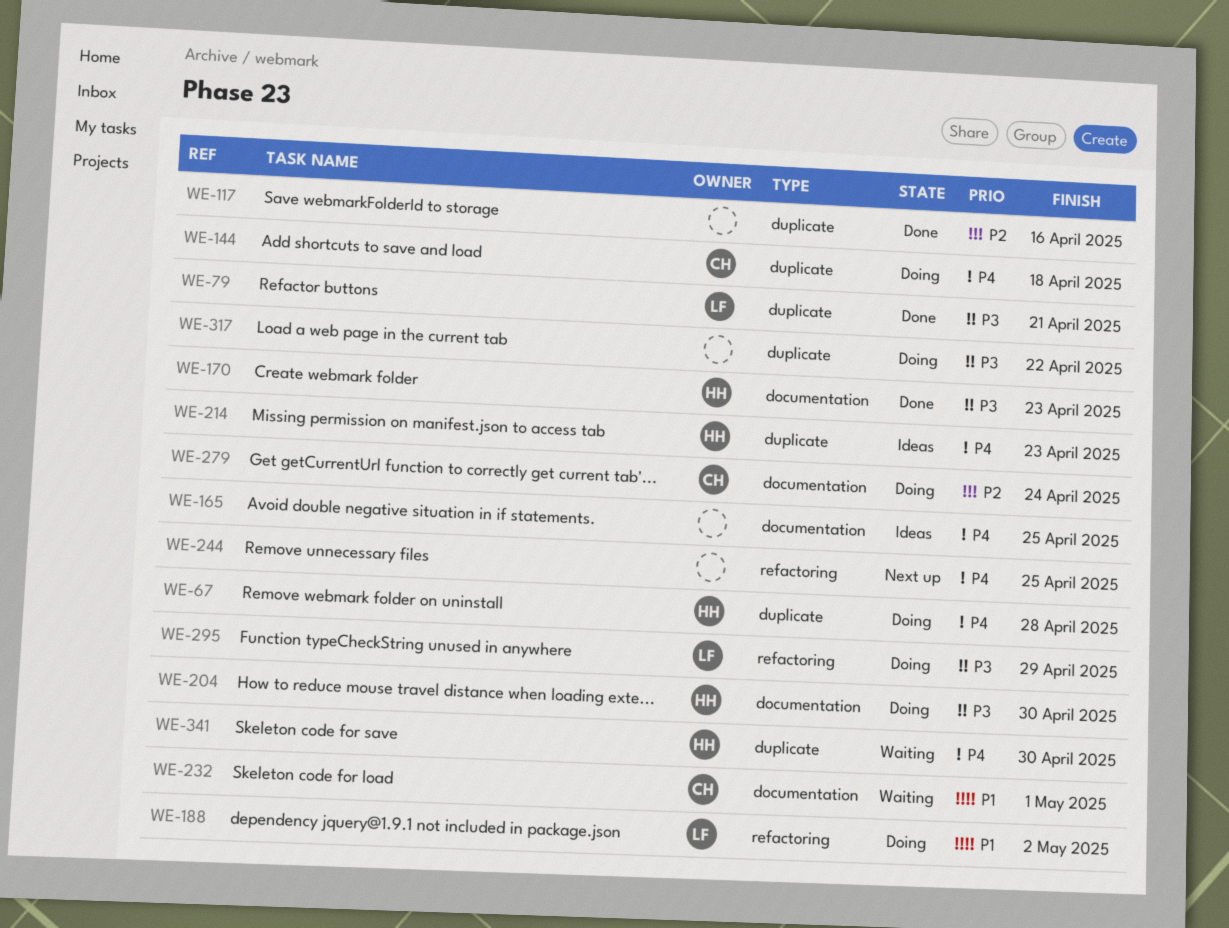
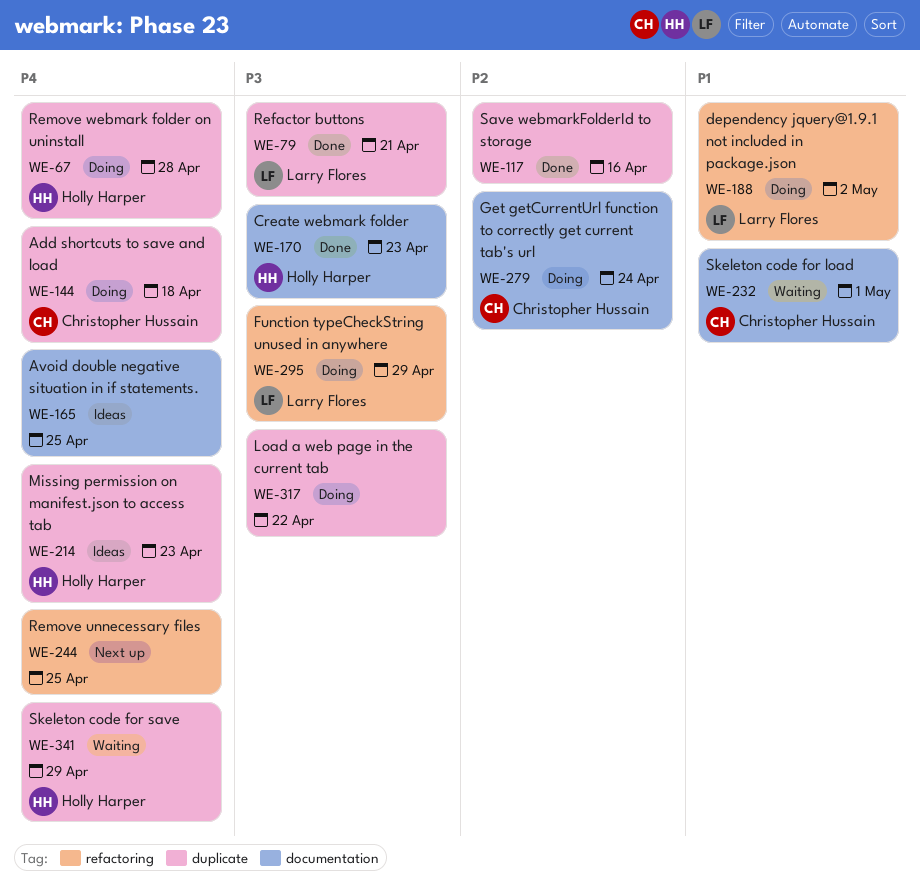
WE-204: present -> none
WE-341, due: Apr 30 -> Apr 29

